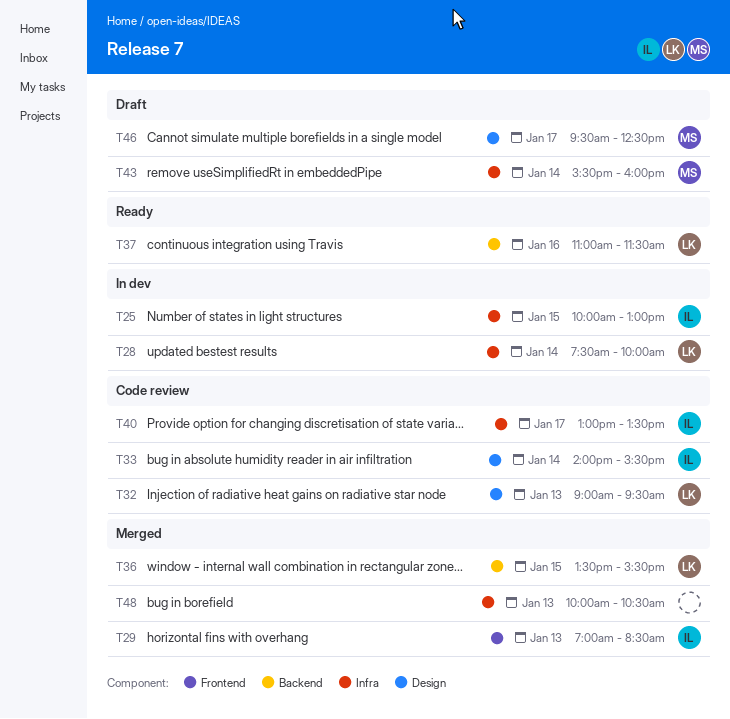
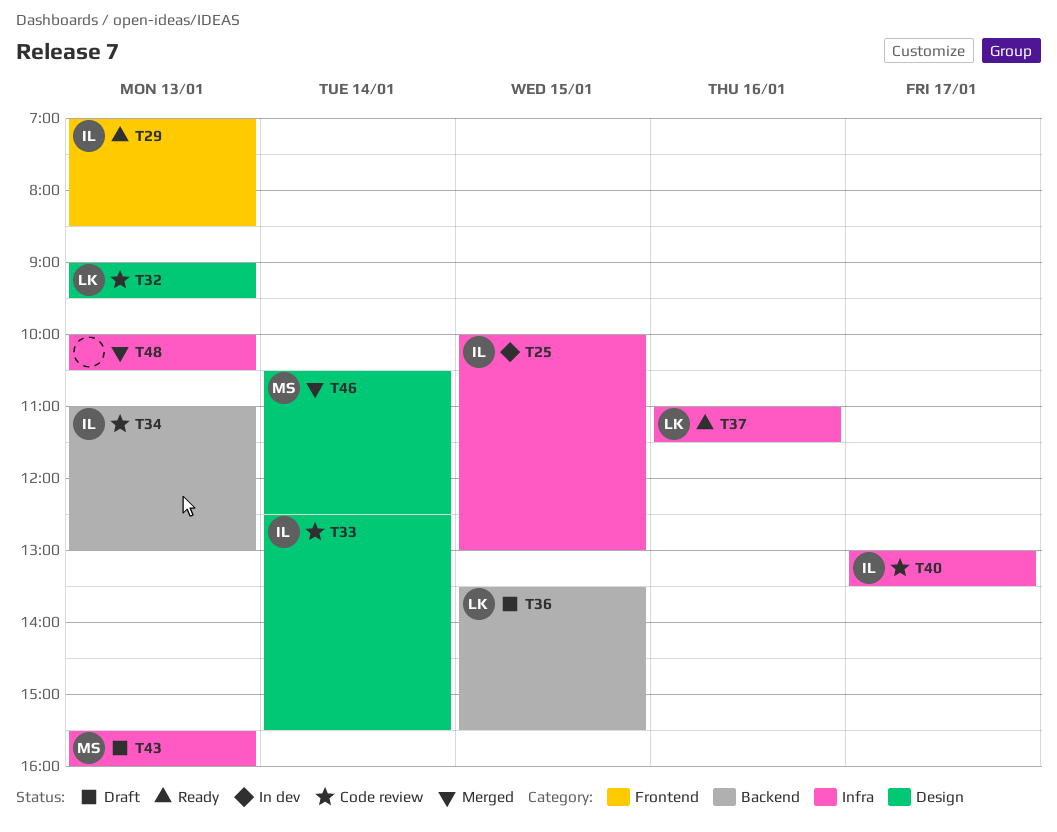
T28: present -> none
T29, status: Merged -> Ready
T33, begins: 14:00 -> 12:30
T34: none -> present
T36, status: Merged -> Draft
T37, label: Backend -> Infra
T43, day: Jan 14 -> Jan 13
T46, status: Draft -> Merged
T46, day: Jan 17 -> Jan 14
T46, begins: 09:30 -> 10:30

